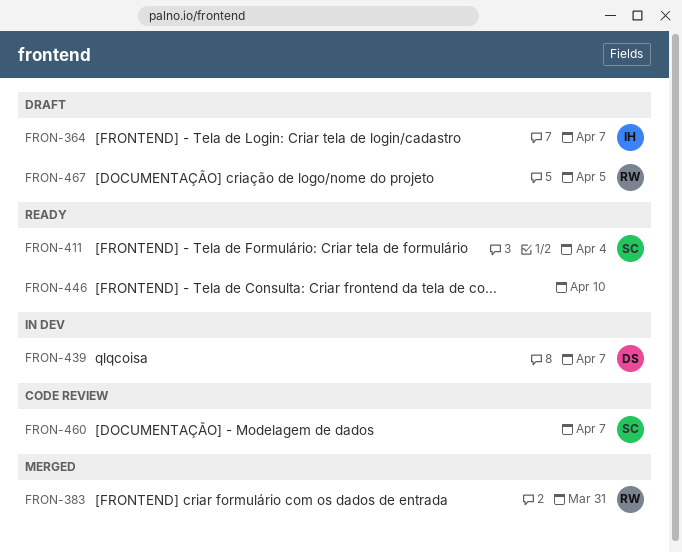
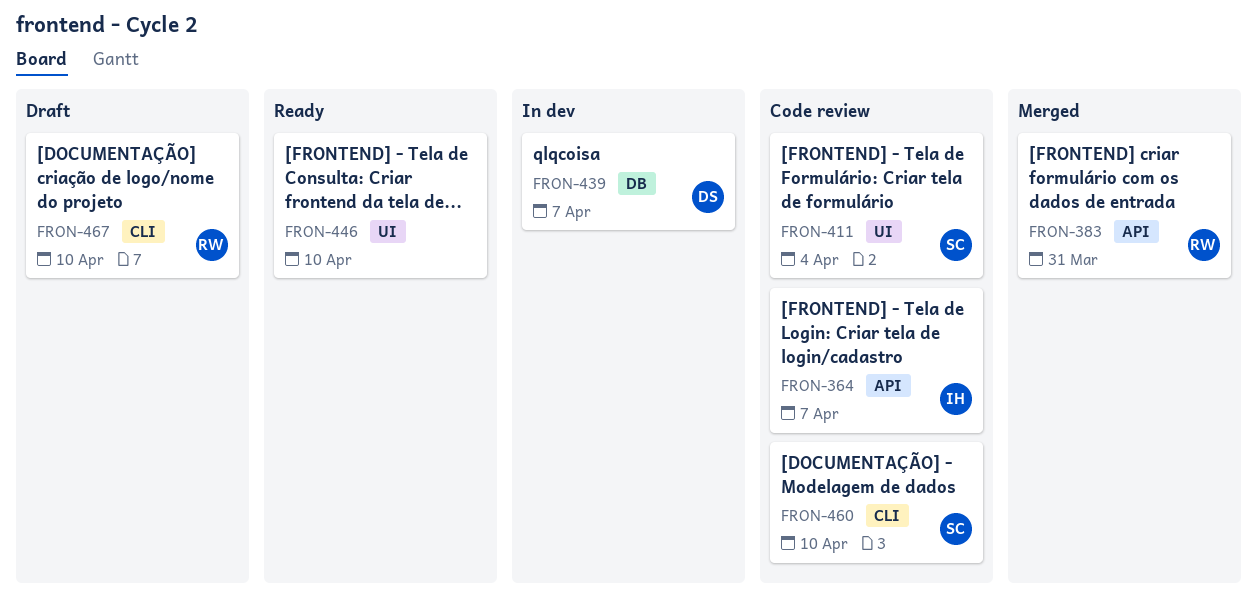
FRON-364, status: Draft -> Code review
FRON-411, status: Ready -> Code review
FRON-460, due: Apr 7 -> Apr 10
FRON-467, due: Apr 5 -> Apr 10

